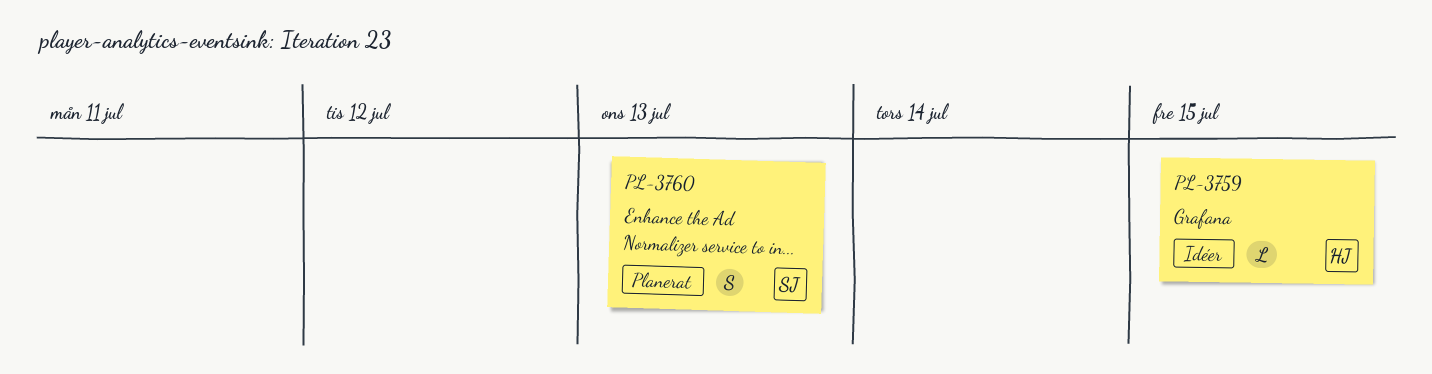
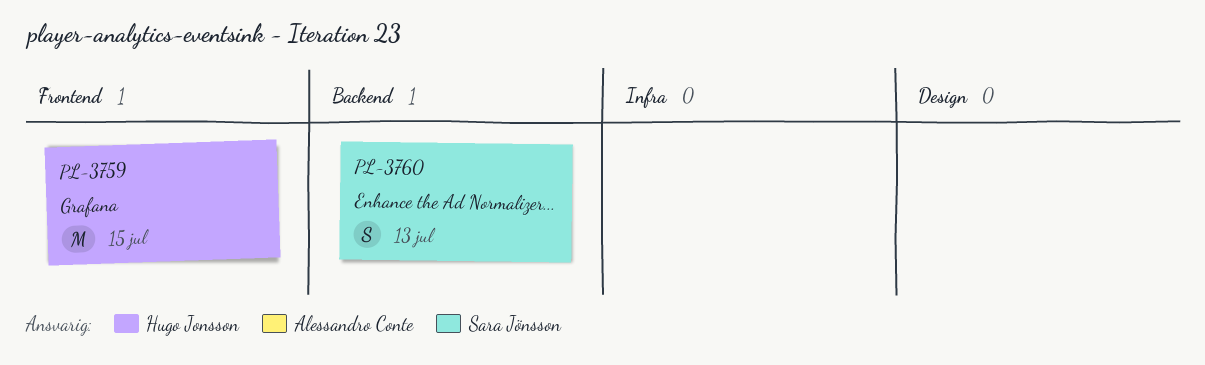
PL-3759, estimate: L -> M

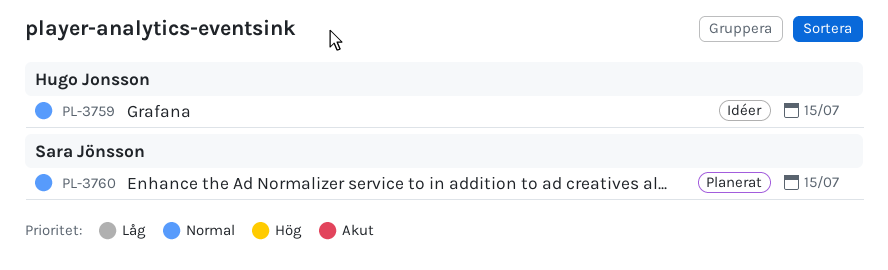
PL-3760, due: Jul 13 -> Jul 15

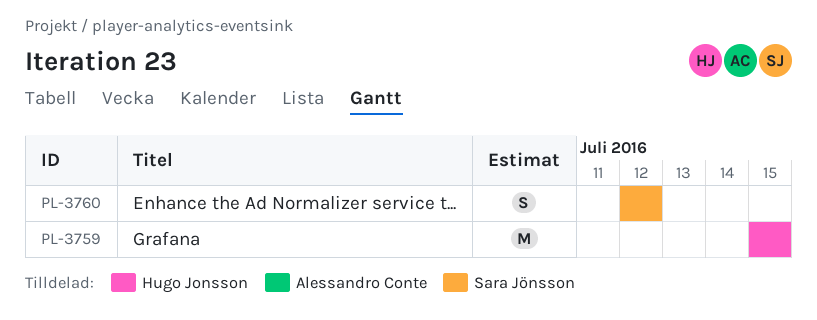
PL-3760, due: Jul 15 -> Jul 12

